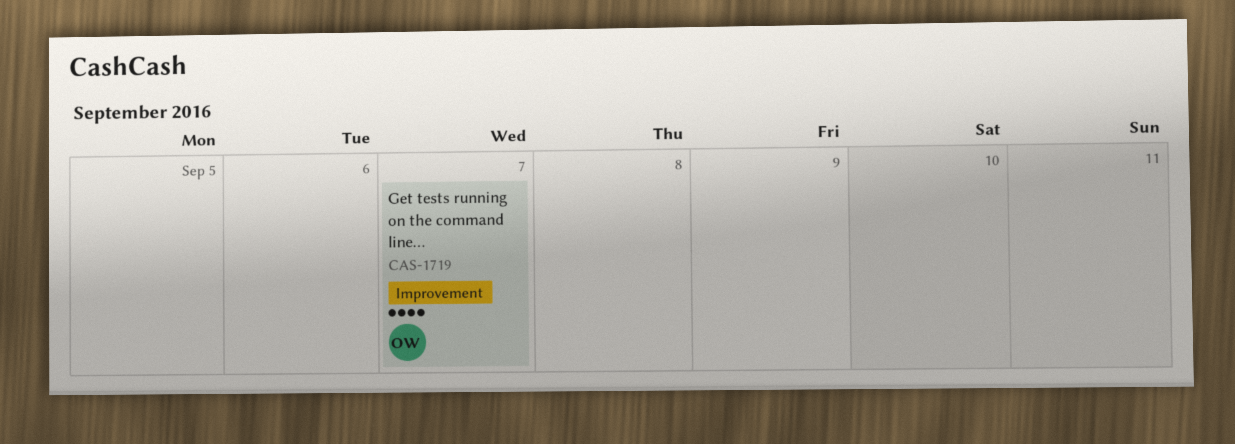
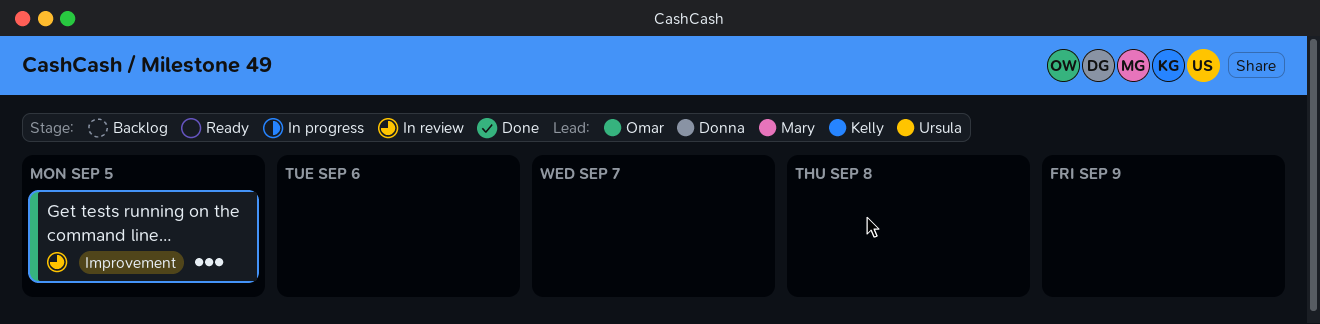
Get tests running on the command line…, estimate: 4 -> 3
Get tests running on the command line…, due: Sep 7 -> Sep 5

